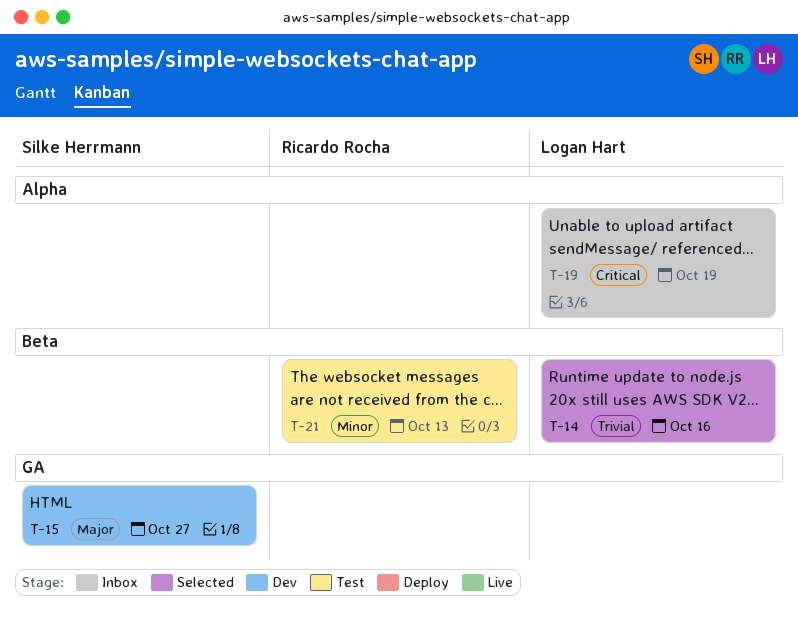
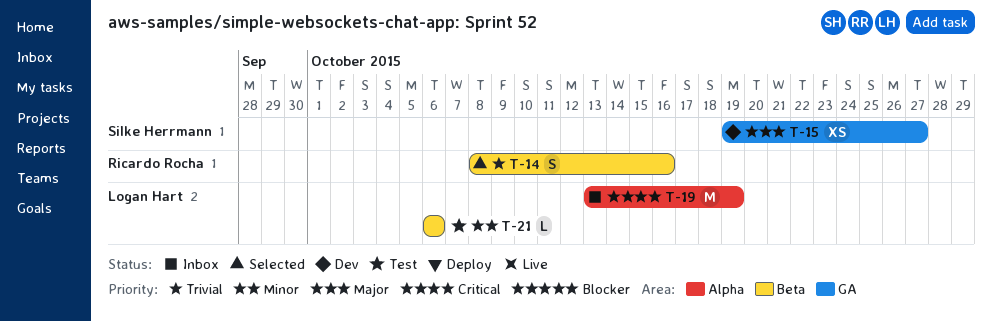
T-14, owner: Logan Hart -> Ricardo Rocha
T-21, owner: Ricardo Rocha -> Logan Hart
T-21, due: Oct 13 -> Oct 6

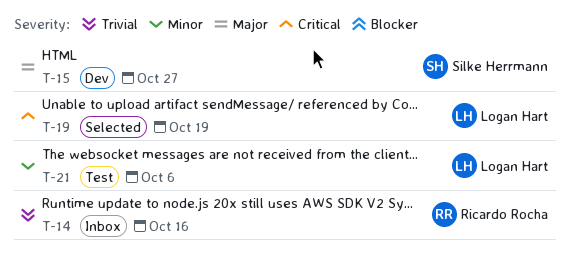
T-14, status: Selected -> Inbox
T-19, status: Inbox -> Selected

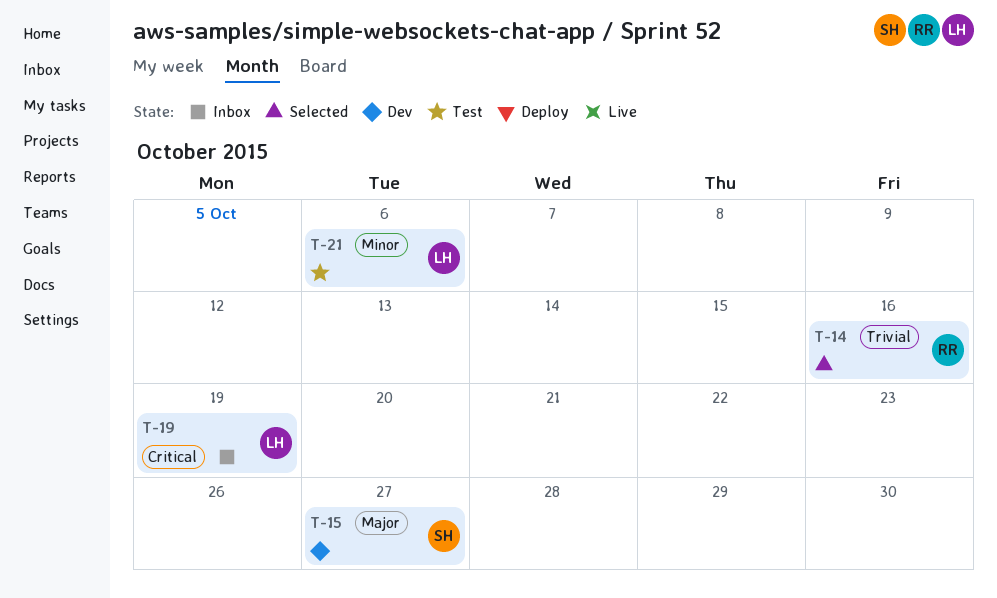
T-14, status: Inbox -> Selected
T-19, status: Selected -> Inbox

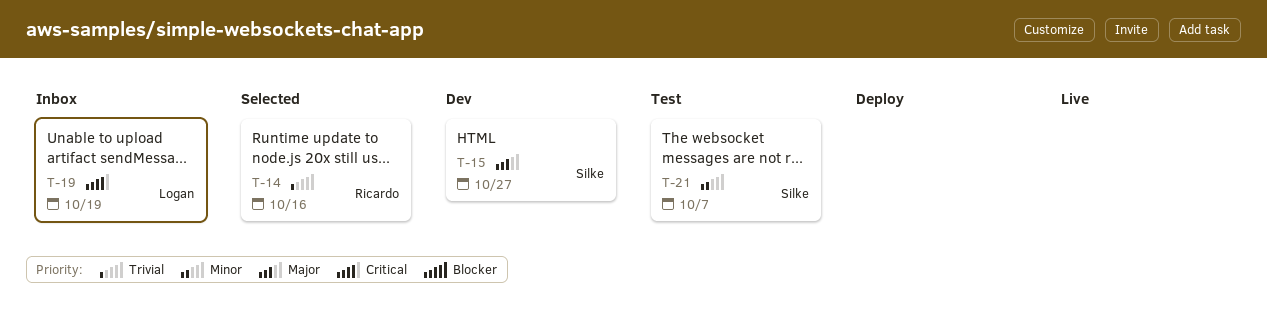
T-21, owner: Logan -> Silke
T-21, due: Oct 6 -> Oct 7

